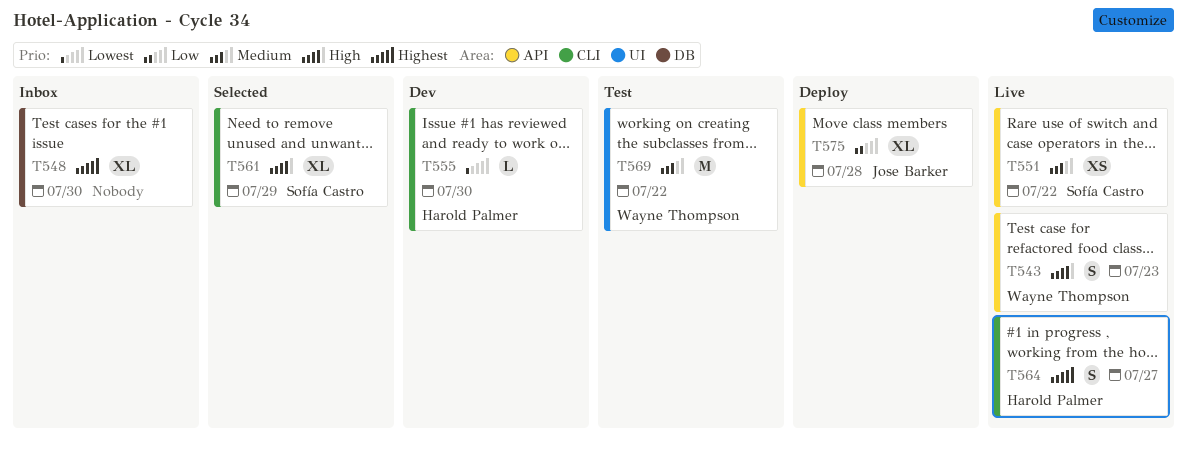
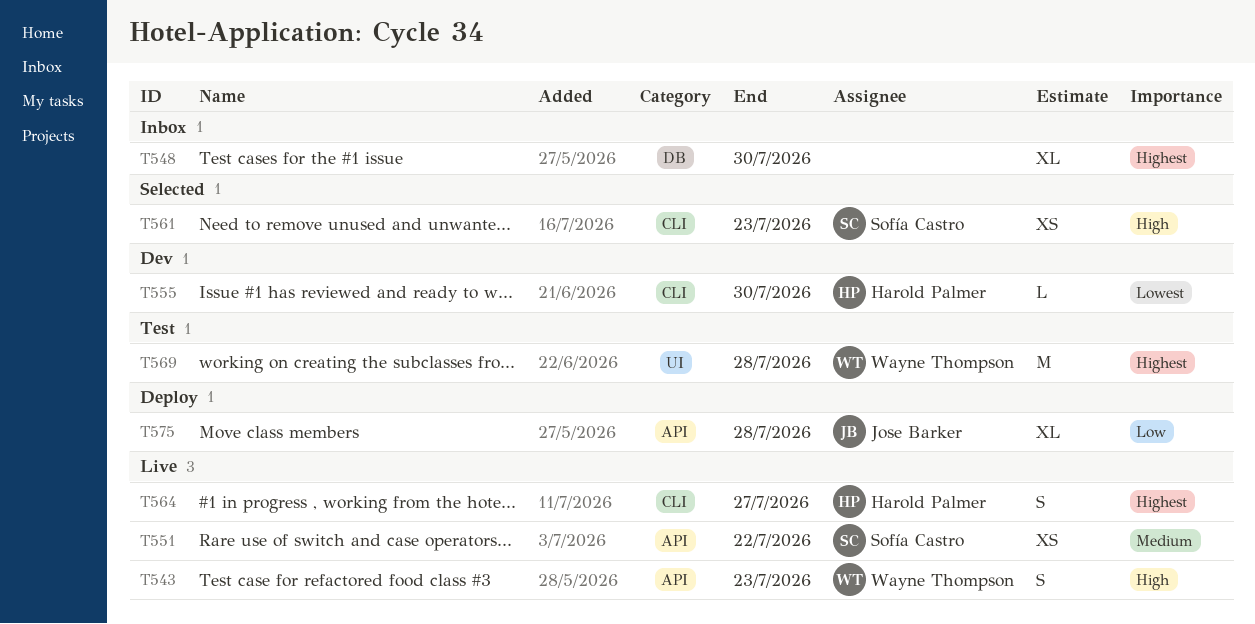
T561, estimate: XL -> XS
T561, due: Jul 29 -> Jul 23
T569, priority: Medium -> Highest
T569, due: Jul 22 -> Jul 28

